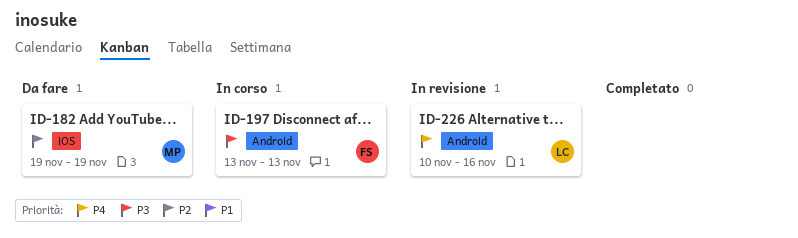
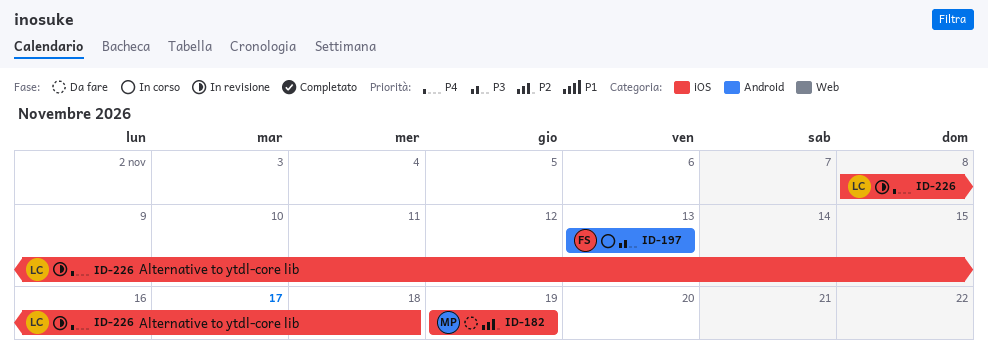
ID-226, label: Android -> iOS
ID-226, start: Nov 10 -> Nov 8
ID-226, due: Nov 16 -> Nov 18

